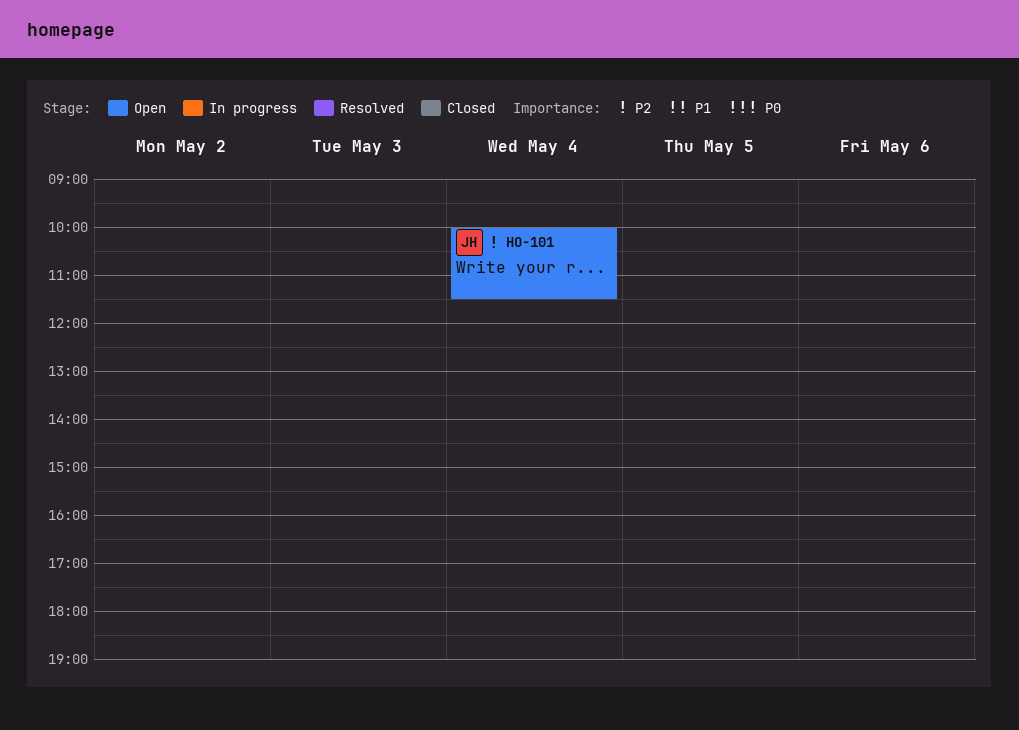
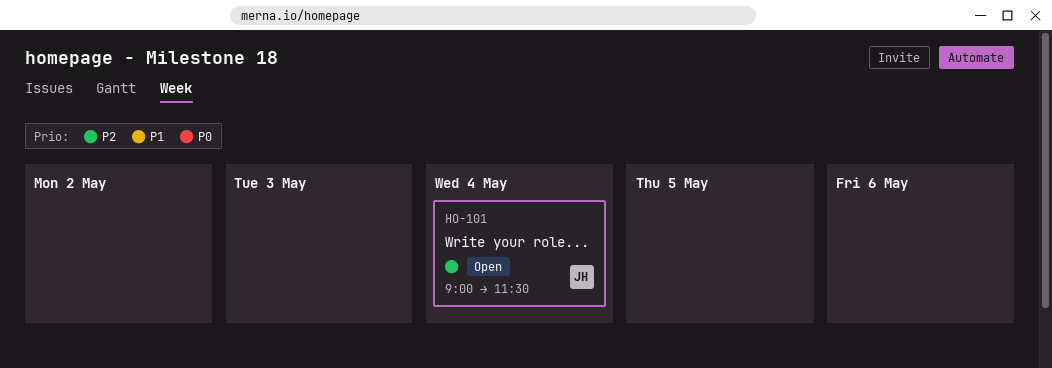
HO-101, begins: 10:00 -> 09:00

